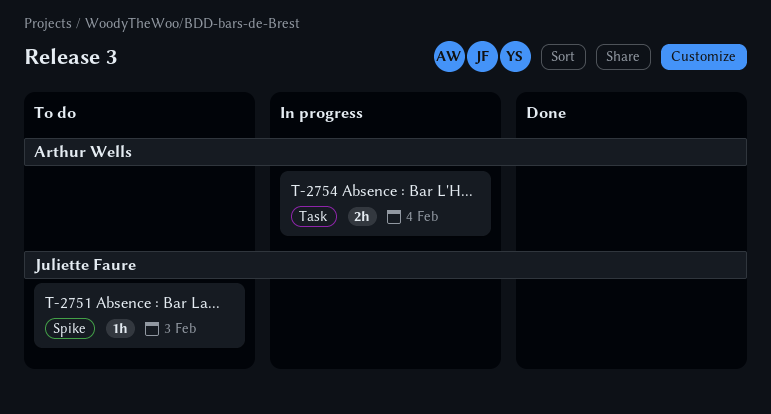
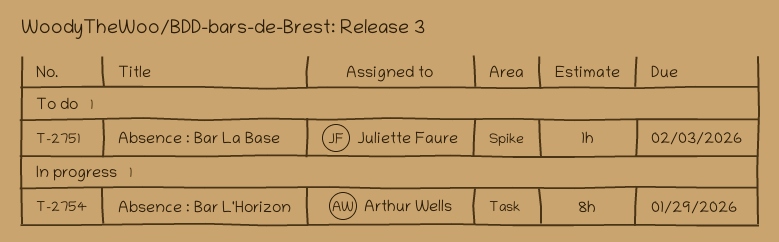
T-2754, estimate: 2h -> 8h
T-2754, due: Feb 4 -> Jan 29

